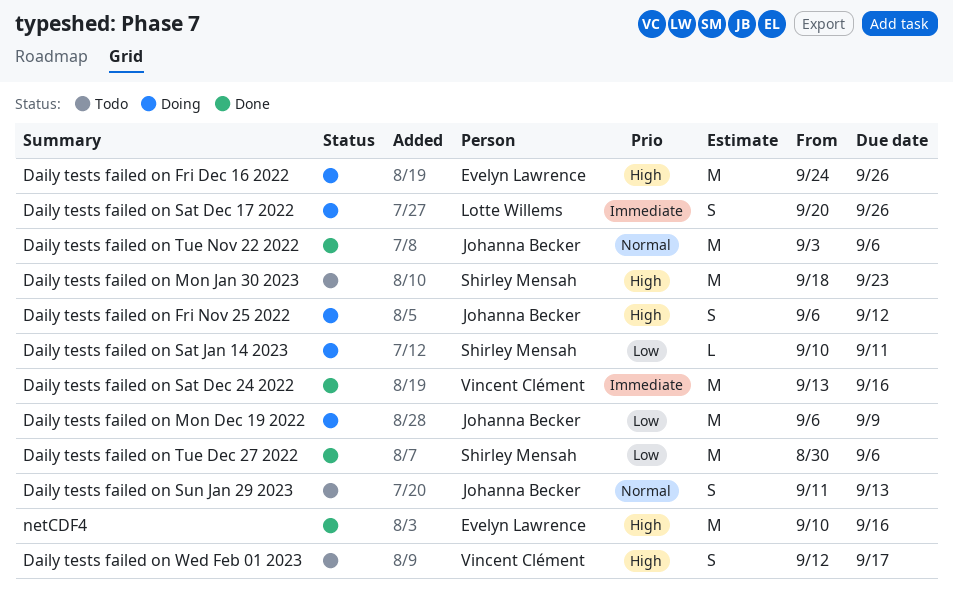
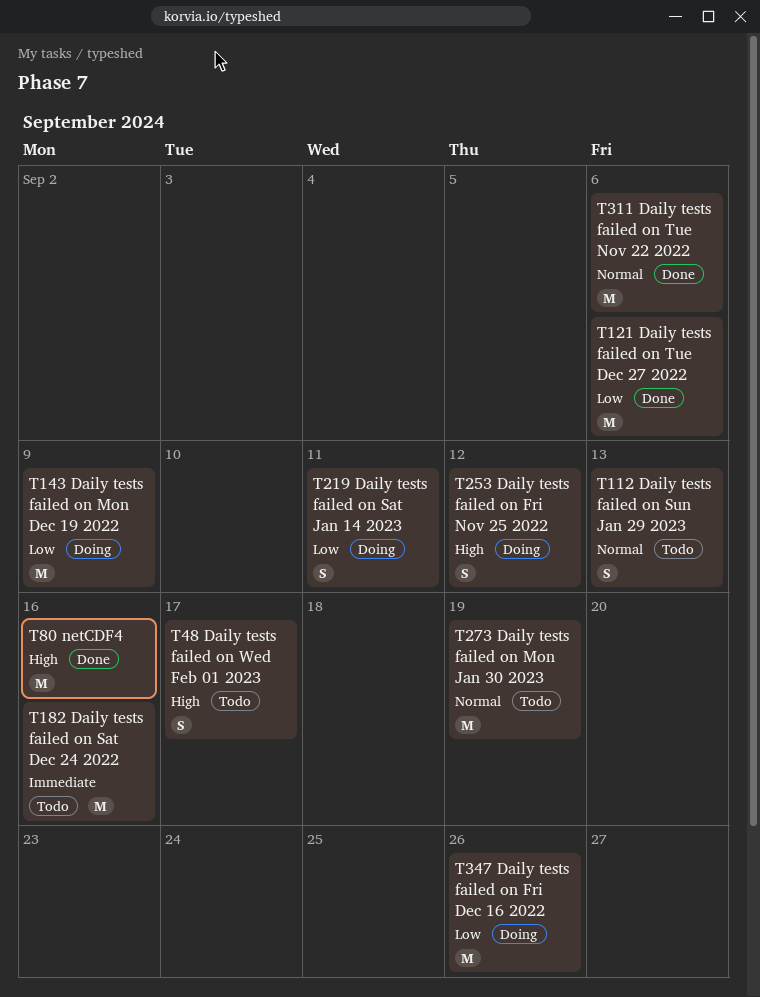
Daily tests failed on Fri Dec 16 2022, priority: High -> Low
Daily tests failed on Mon Jan 30 2023, priority: High -> Normal
Daily tests failed on Mon Jan 30 2023, due: Sep 23 -> Sep 19
Daily tests failed on Sat Dec 17 2022: present -> none
Daily tests failed on Sat Dec 24 2022, status: Done -> Todo
Daily tests failed on Sat Jan 14 2023, estimate: L -> S

